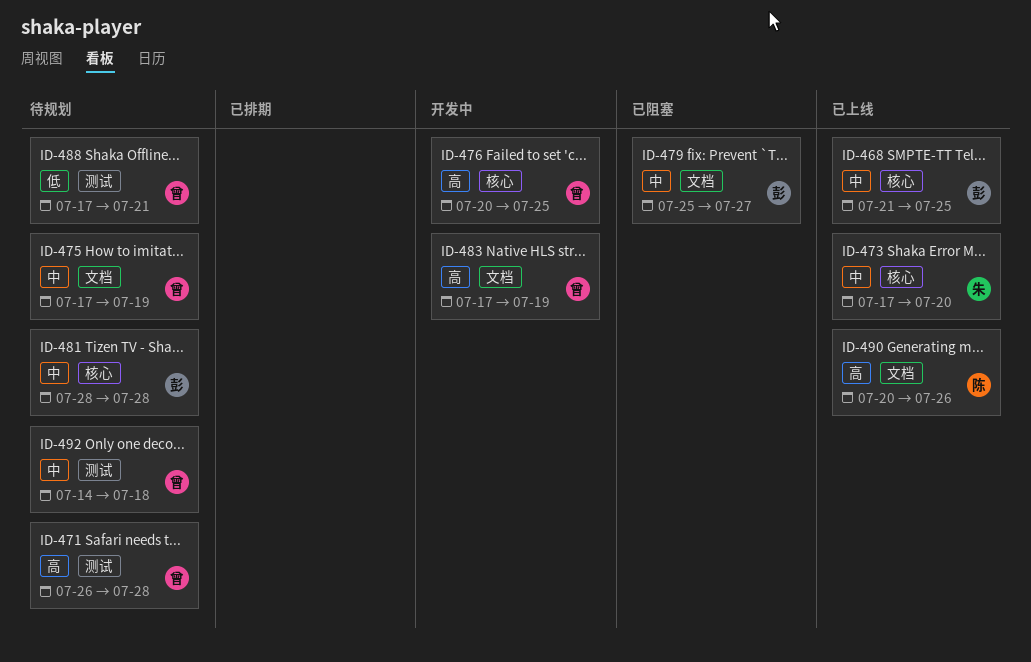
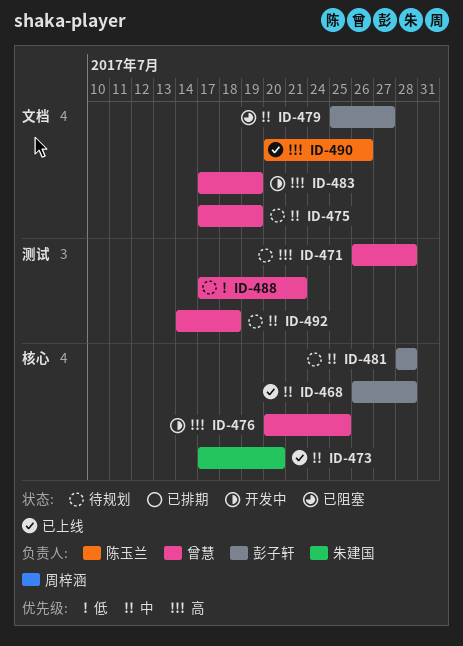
ID-468, start: Jul 21 -> Jul 26
ID-468, due: Jul 25 -> Jul 28

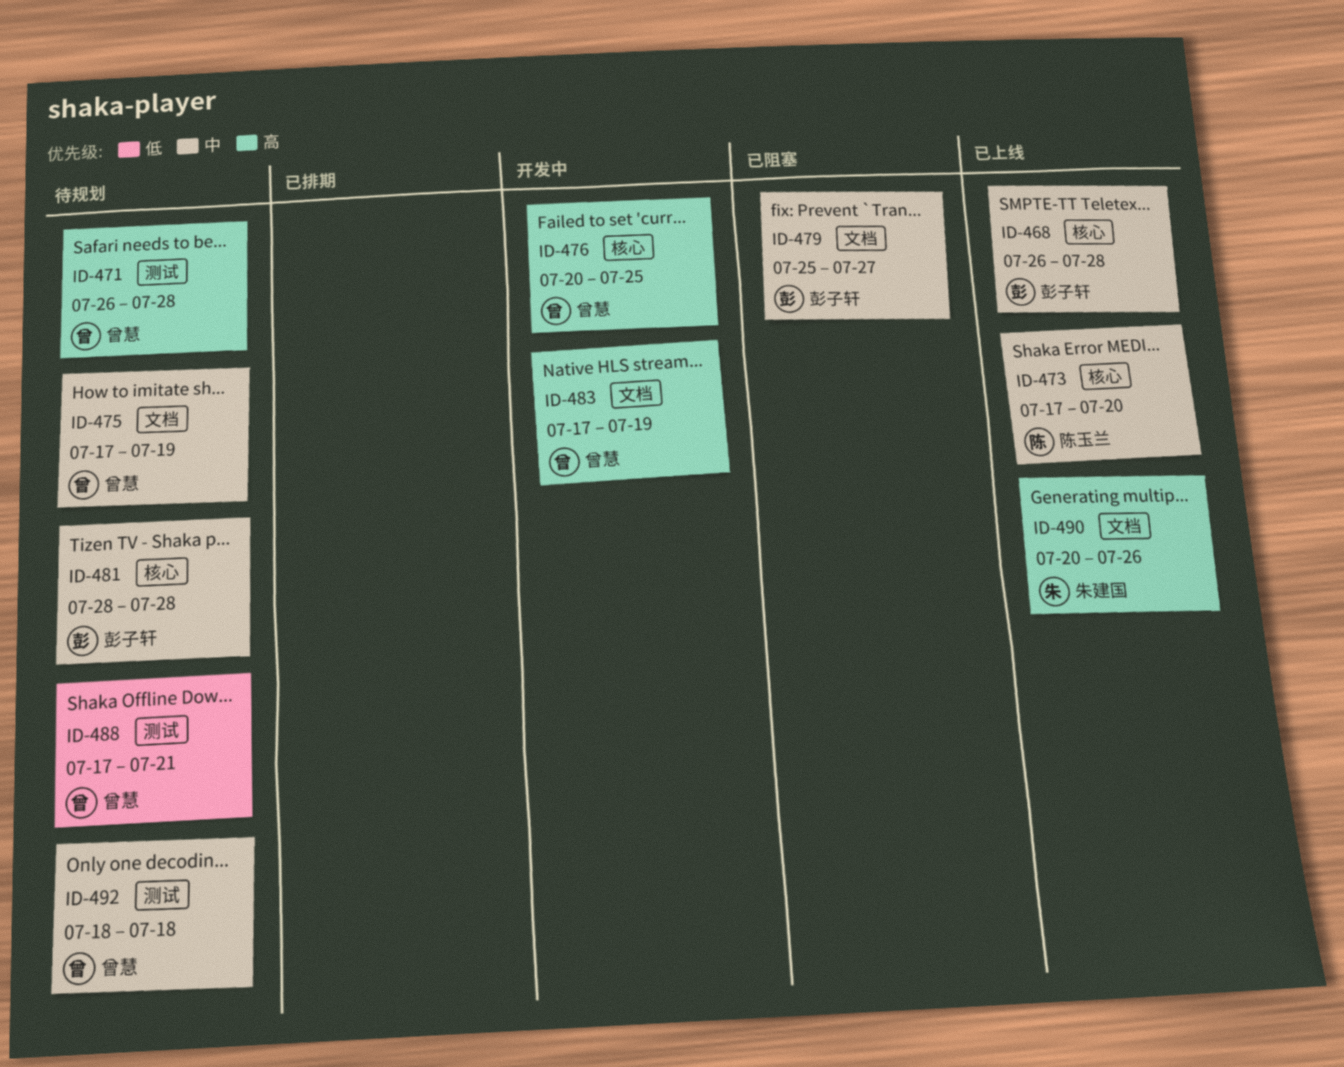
ID-473, owner: 朱建国 -> 陈玉兰
ID-490, owner: 陈玉兰 -> 朱建国
ID-492, start: Jul 14 -> Jul 18

